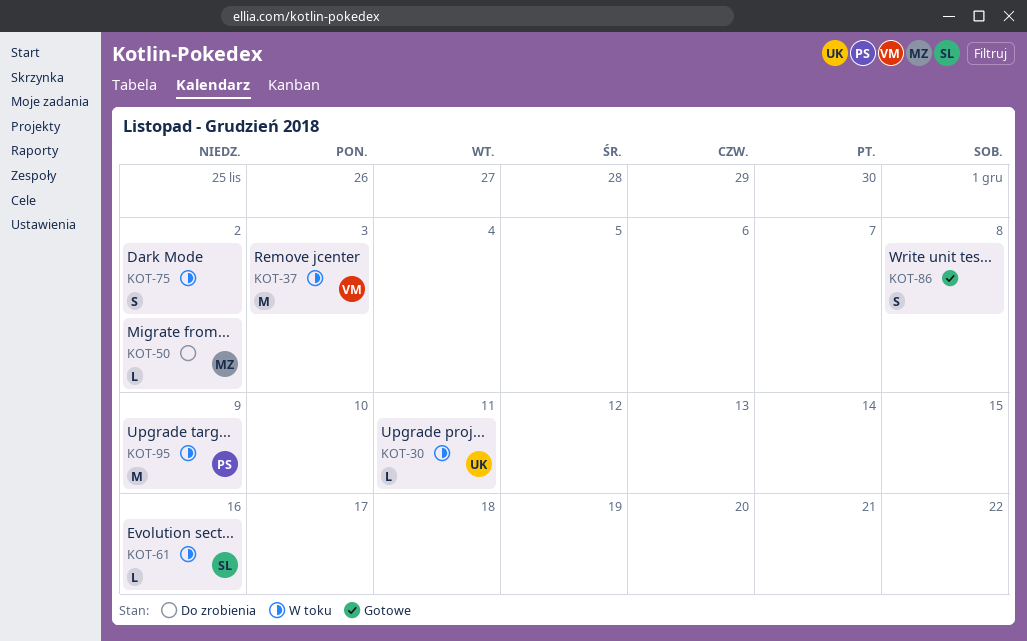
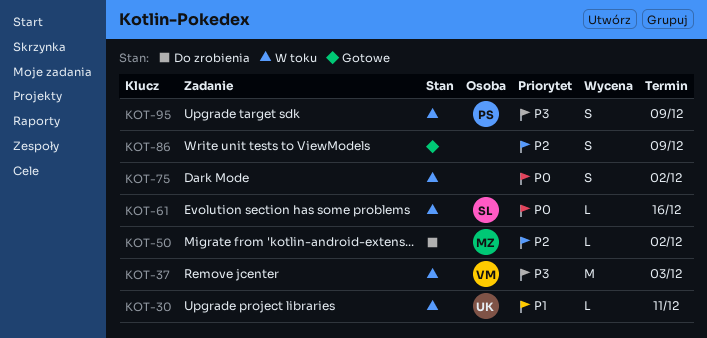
KOT-86, due: Dec 8 -> Dec 9
KOT-95, estimate: M -> S

